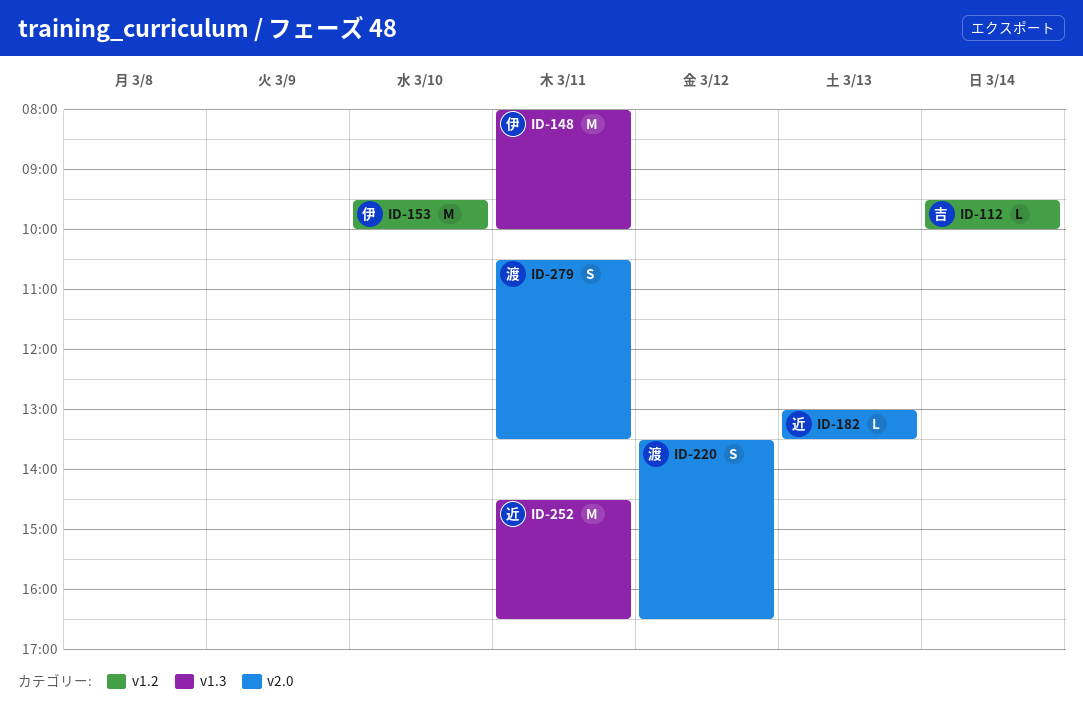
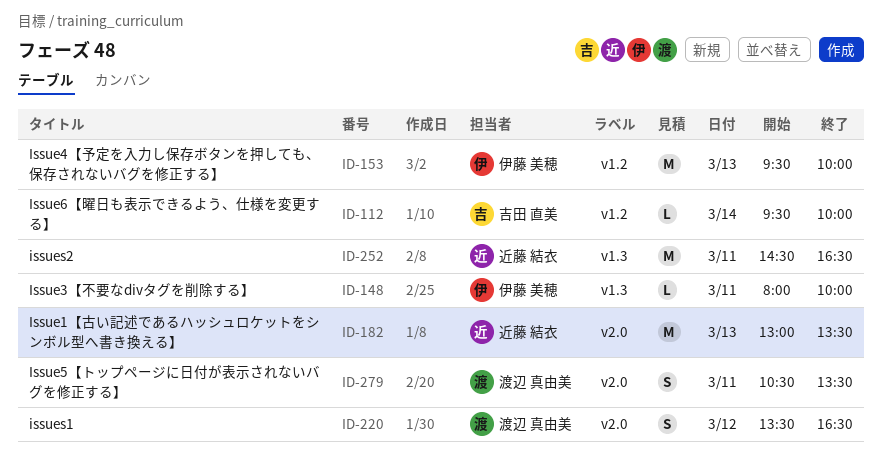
ID-148, estimate: M -> L
ID-153, day: Mar 10 -> Mar 13
ID-182, estimate: L -> M

